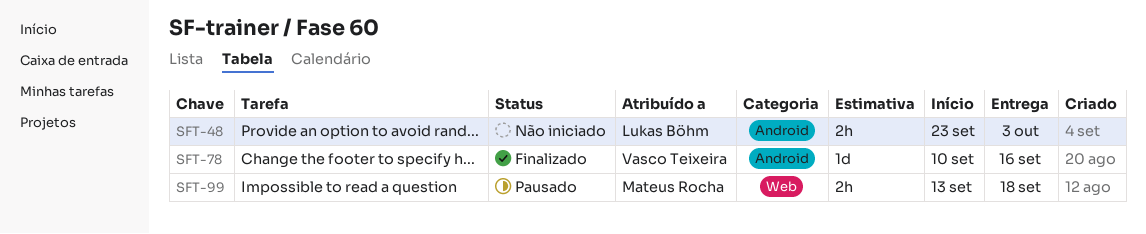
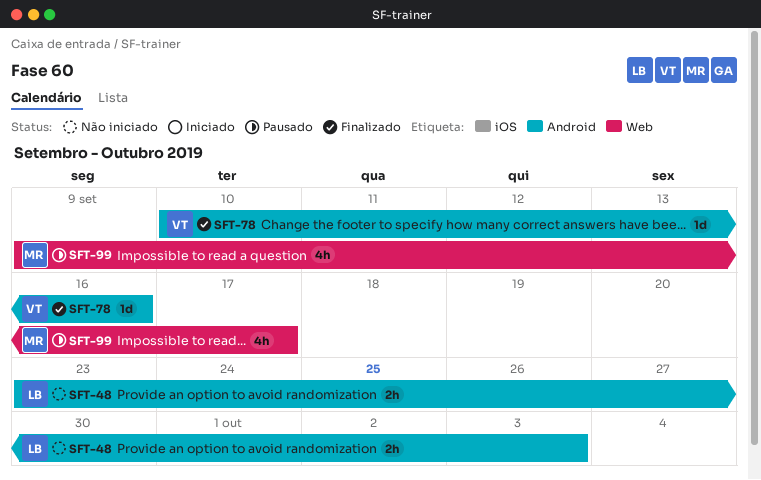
SFT-99, estimate: 2h -> 4h
SFT-99, start: Sep 13 -> Sep 9
SFT-99, due: Sep 18 -> Sep 17

